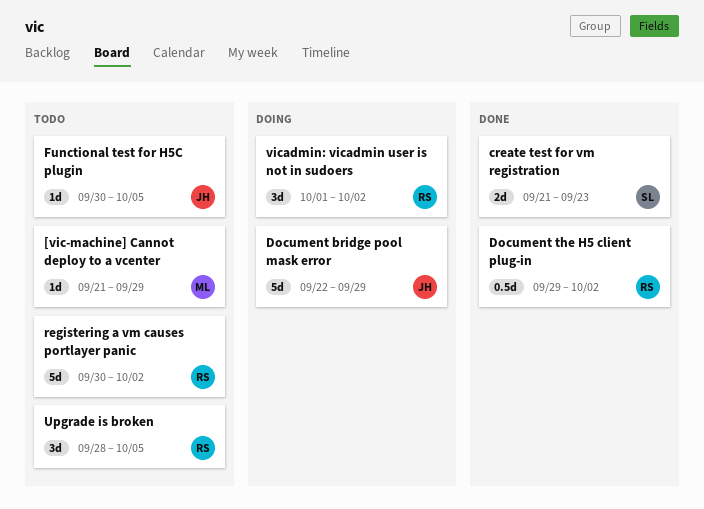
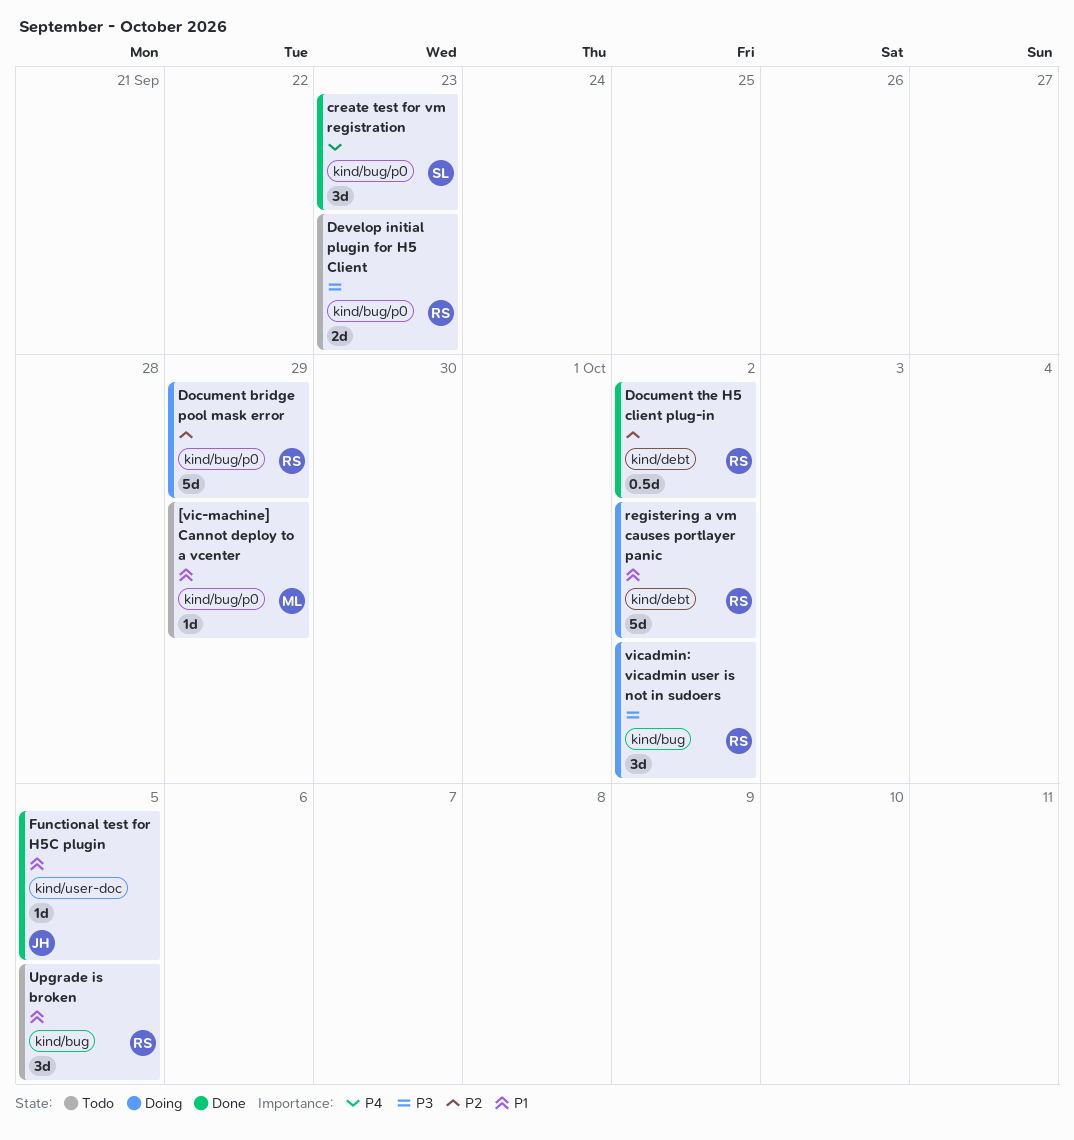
create test for vm registration, estimate: 2d -> 3d
Develop initial plugin for H5 Client: none -> present
Document bridge pool mask error, owner: JH -> RS
Functional test for H5C plugin, status: Todo -> Done
registering a vm causes portlayer panic, status: Todo -> Doing

